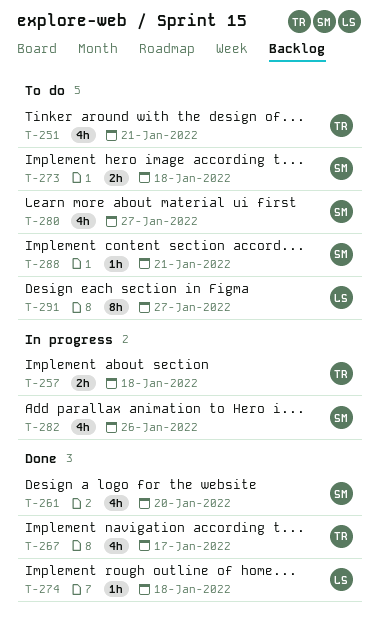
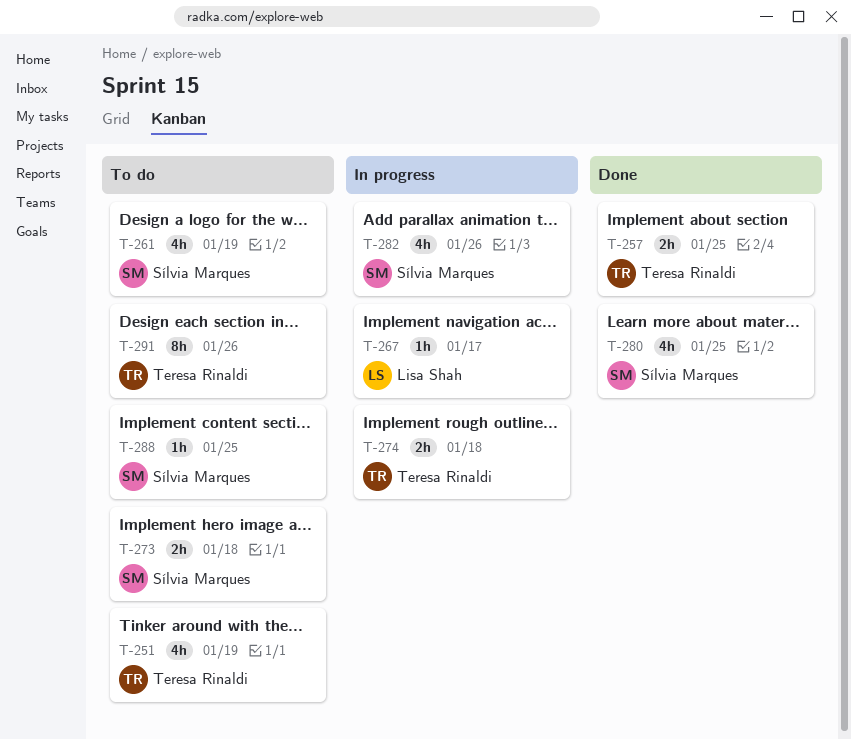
T-251, due: Jan 21 -> Jan 19
T-257, status: In progress -> Done
T-257, due: Jan 18 -> Jan 25
T-261, status: Done -> To do
T-261, due: Jan 20 -> Jan 19
T-267, status: Done -> In progress
T-267, owner: Teresa Rinaldi -> Lisa Shah
T-267, estimate: 4h -> 1h
T-274, status: Done -> In progress
T-274, owner: Lisa Shah -> Teresa Rinaldi
T-274, estimate: 1h -> 2h
T-280, status: To do -> Done
T-280, due: Jan 27 -> Jan 25
T-288, due: Jan 21 -> Jan 25
T-291, owner: Lisa Shah -> Teresa Rinaldi
T-291, due: Jan 27 -> Jan 26

